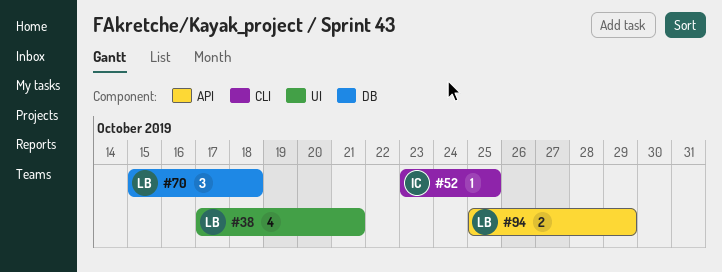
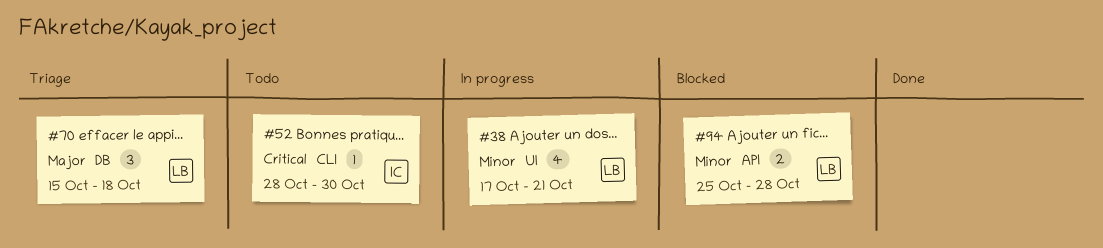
#52, start: Oct 23 -> Oct 28
#52, due: Oct 25 -> Oct 30
#94, due: Oct 29 -> Oct 28

